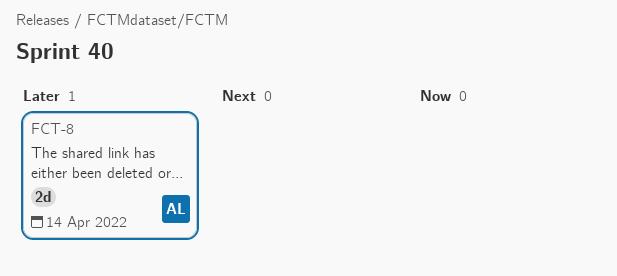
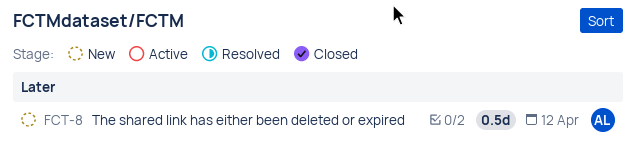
FCT-8, estimate: 2d -> 0.5d
FCT-8, due: Apr 14 -> Apr 12

